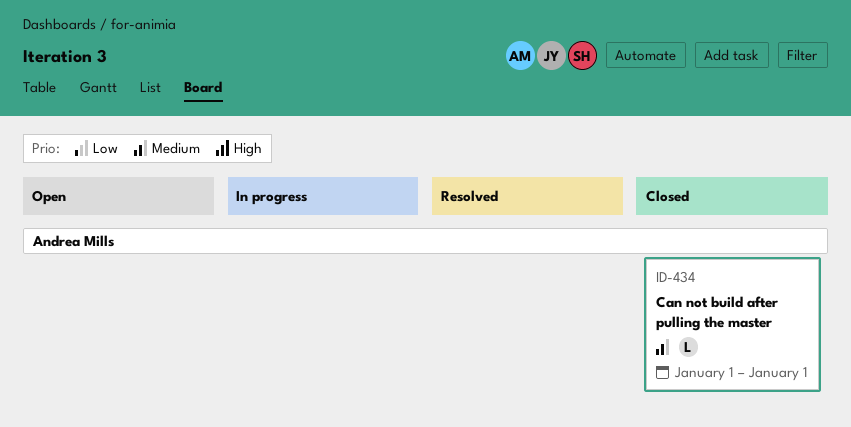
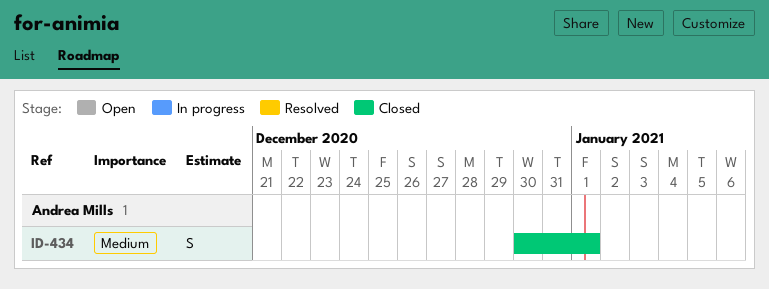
ID-434, estimate: L -> S
ID-434, start: Jan 1 -> Dec 30

